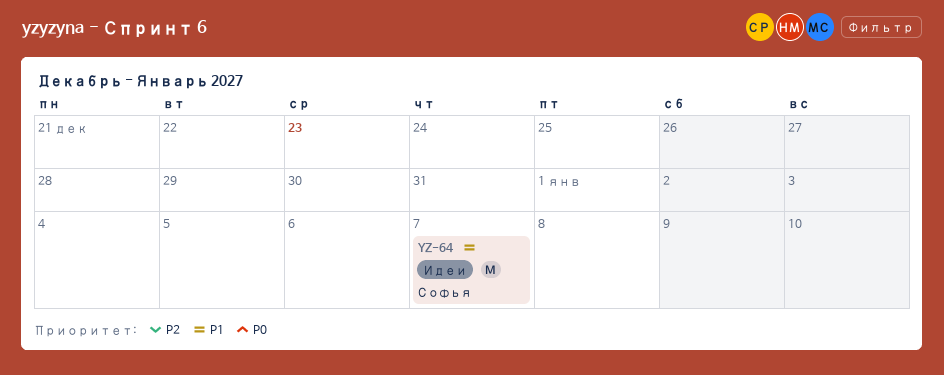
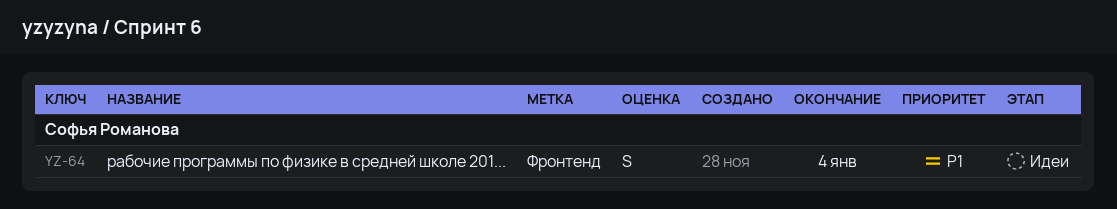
YZ-64, estimate: M -> S
YZ-64, due: Jan 7 -> Jan 4

